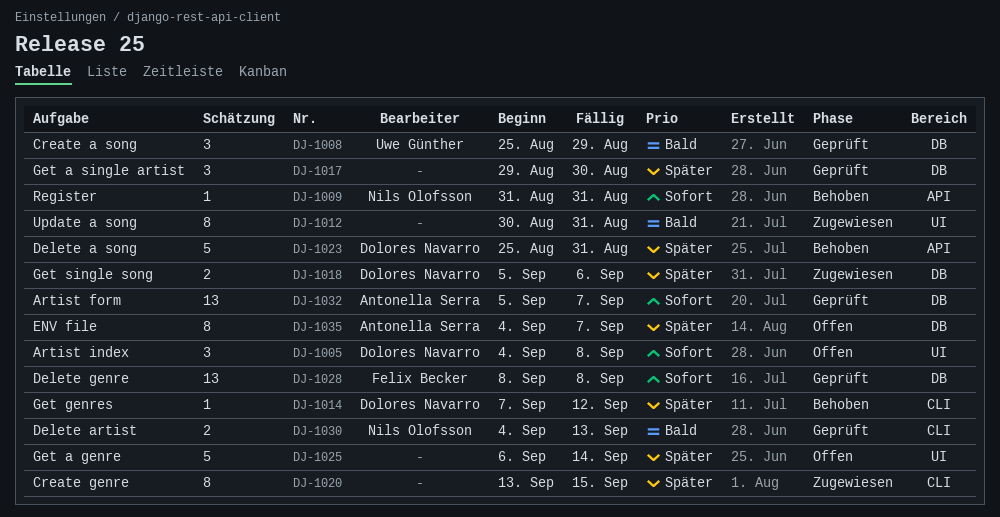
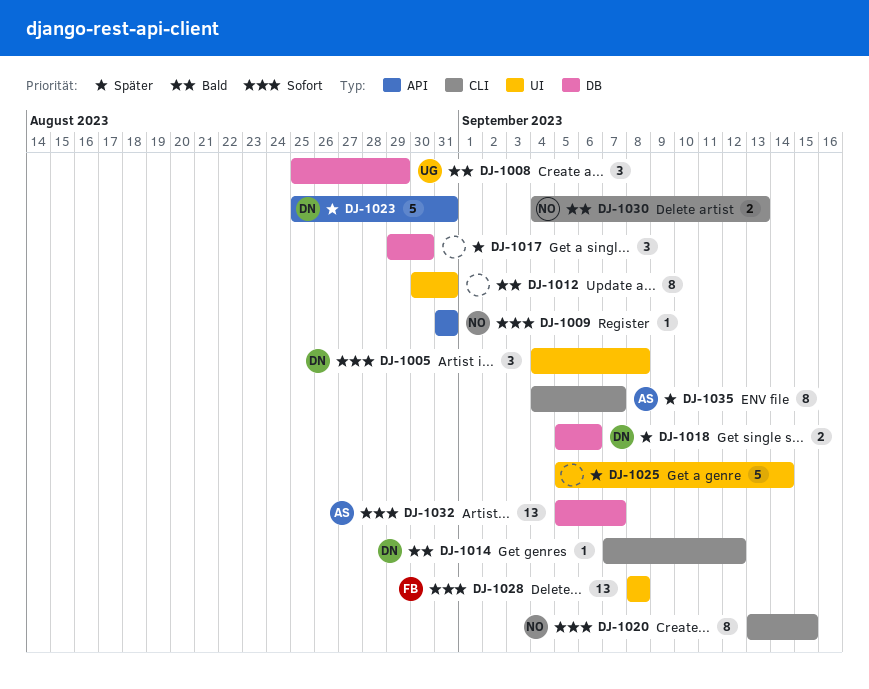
DJ-1014, priority: Später -> Bald
DJ-1020, owner: none -> Nils Olofsson
DJ-1020, priority: Später -> Sofort
DJ-1025, start: Sep 6 -> Sep 5
DJ-1028, label: DB -> UI
DJ-1035, label: DB -> CLI

